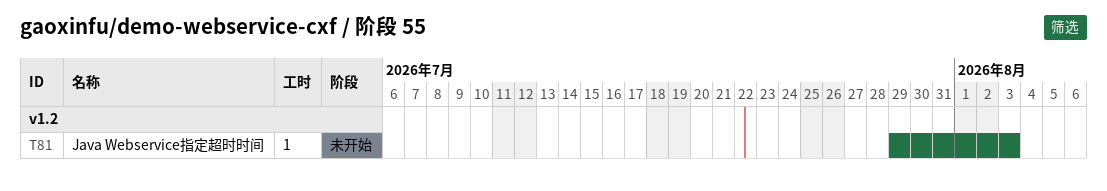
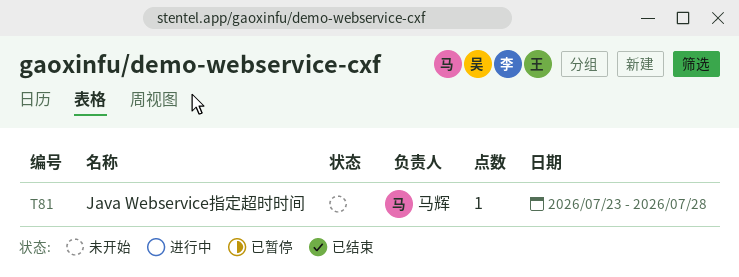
T81, start: Jul 29 -> Jul 23
T81, due: Aug 3 -> Jul 28

